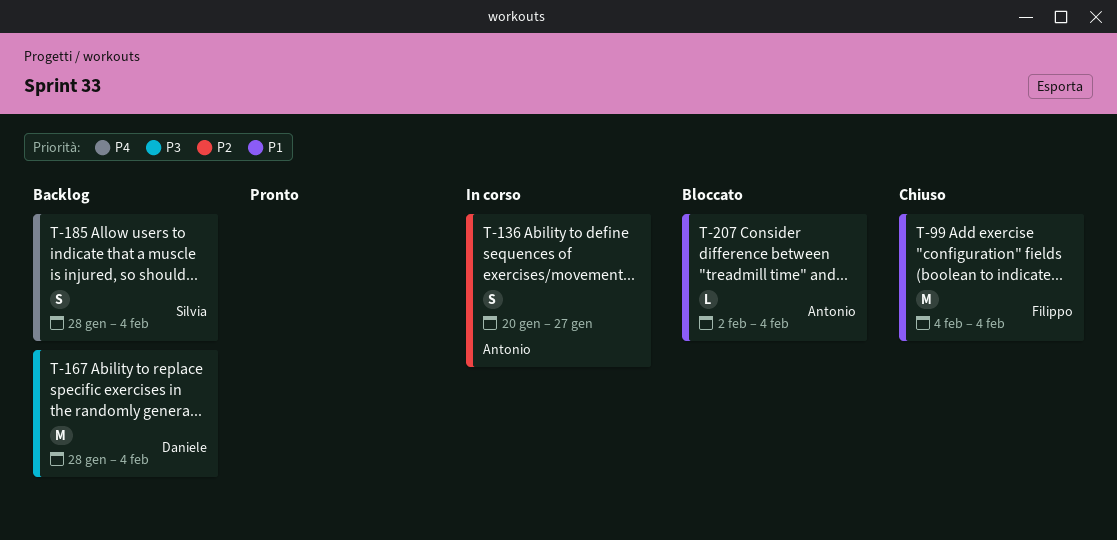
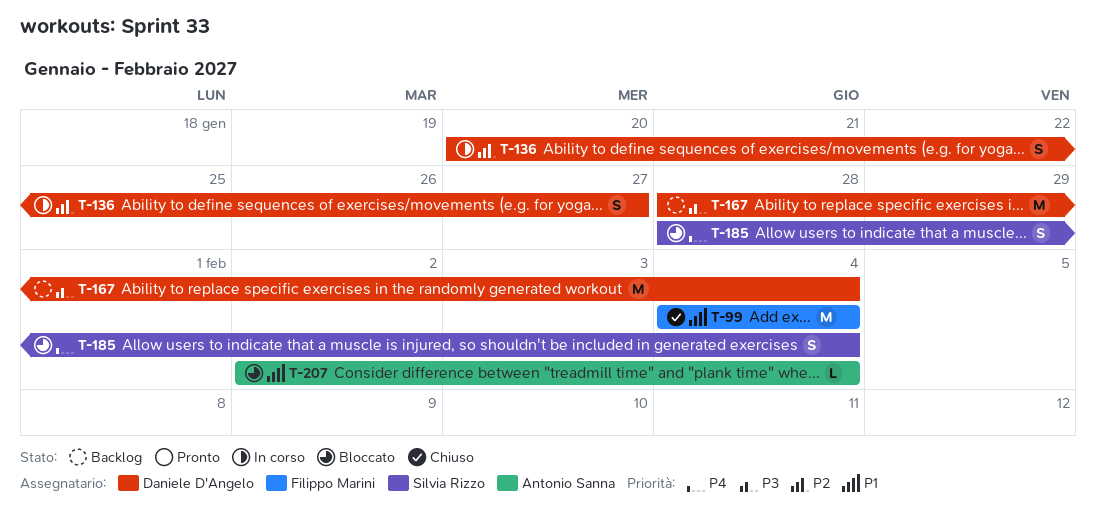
T-136, owner: Antonio Sanna -> Daniele D'Angelo
T-185, status: Backlog -> Bloccato

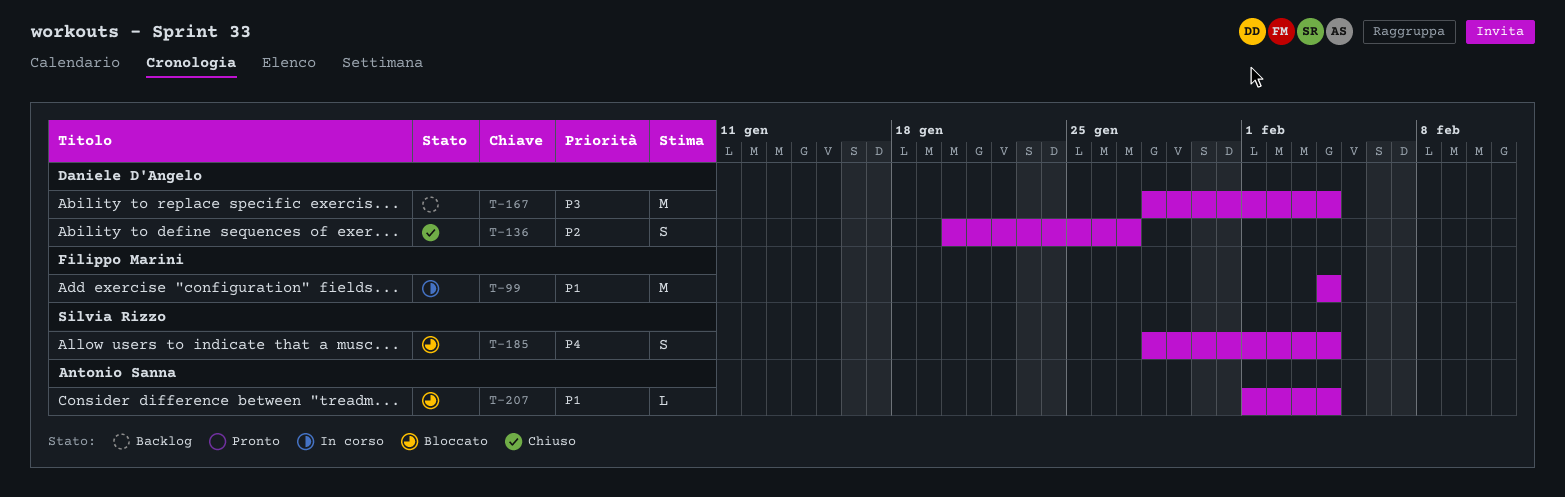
T-99, status: Chiuso -> In corso
T-136, status: In corso -> Chiuso
T-207, start: Feb 2 -> Feb 1

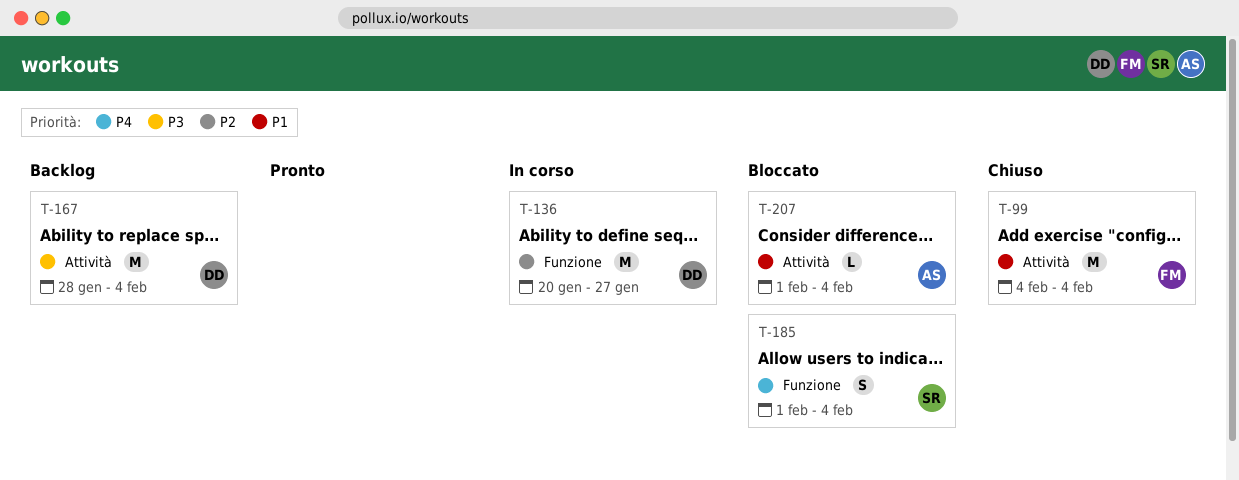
T-99, status: In corso -> Chiuso
T-136, status: Chiuso -> In corso
T-136, estimate: S -> M
T-185, start: Jan 28 -> Feb 1

